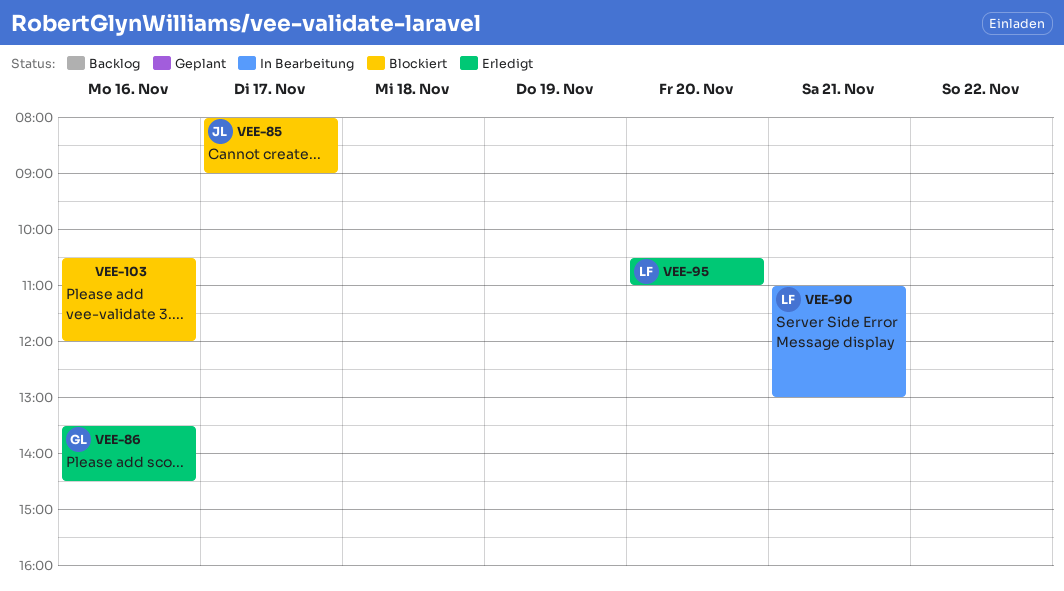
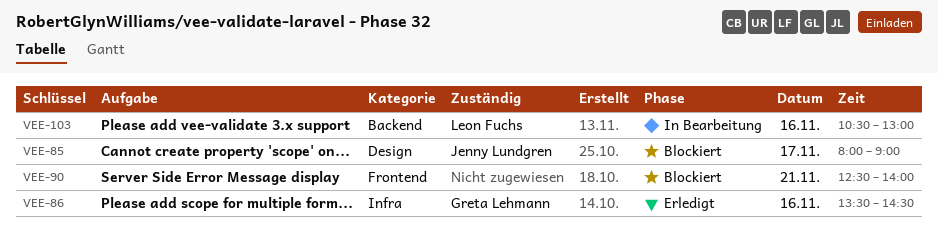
VEE-90, status: In Bearbeitung -> Blockiert
VEE-90, owner: Leon Fuchs -> none
VEE-90, begins: 11:00 -> 12:30
VEE-90, ends: 13:00 -> 14:00
VEE-95: present -> none
VEE-103, status: Blockiert -> In Bearbeitung
VEE-103, owner: none -> Leon Fuchs
VEE-103, ends: 12:00 -> 13:00

